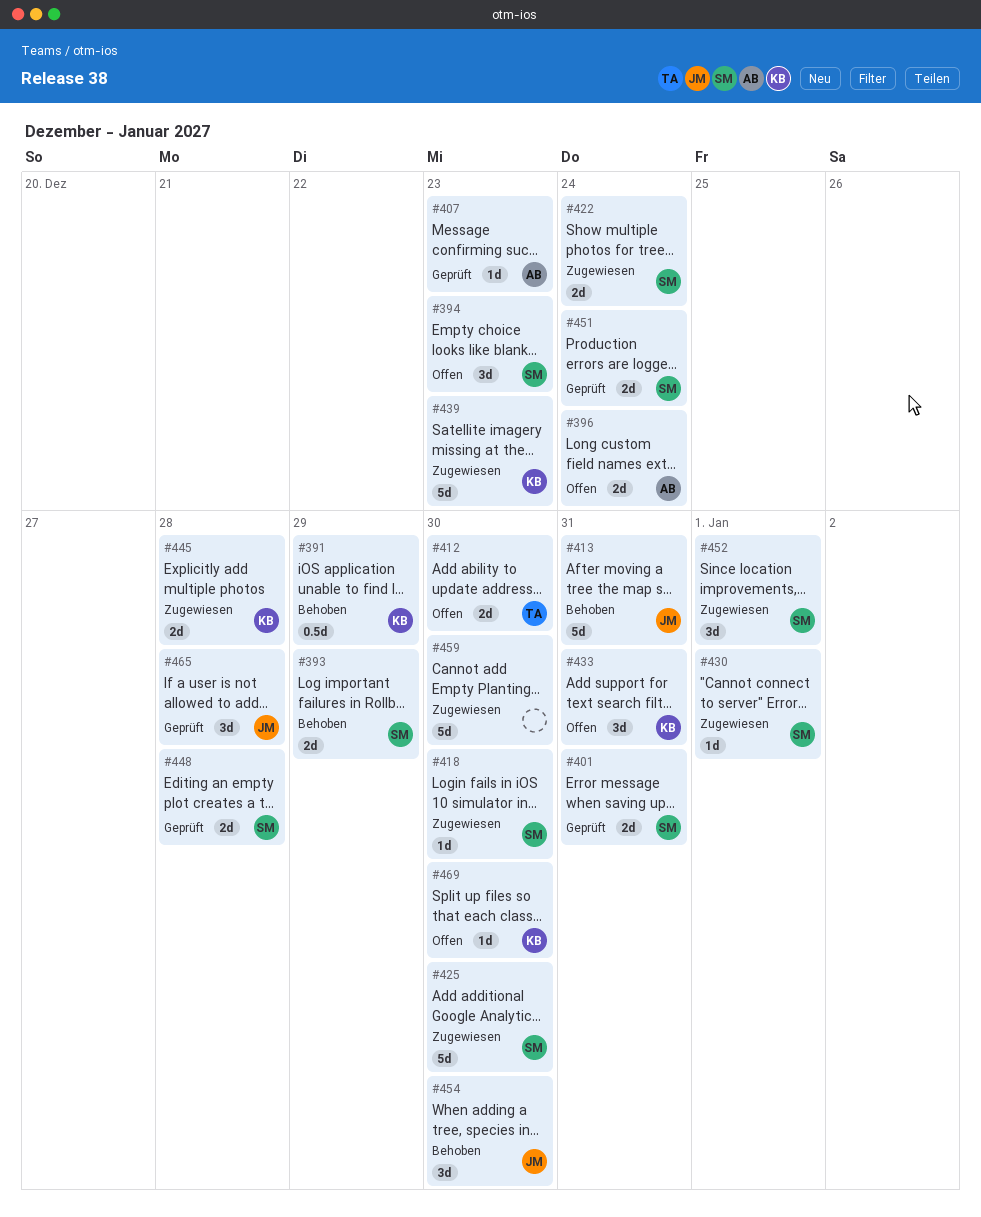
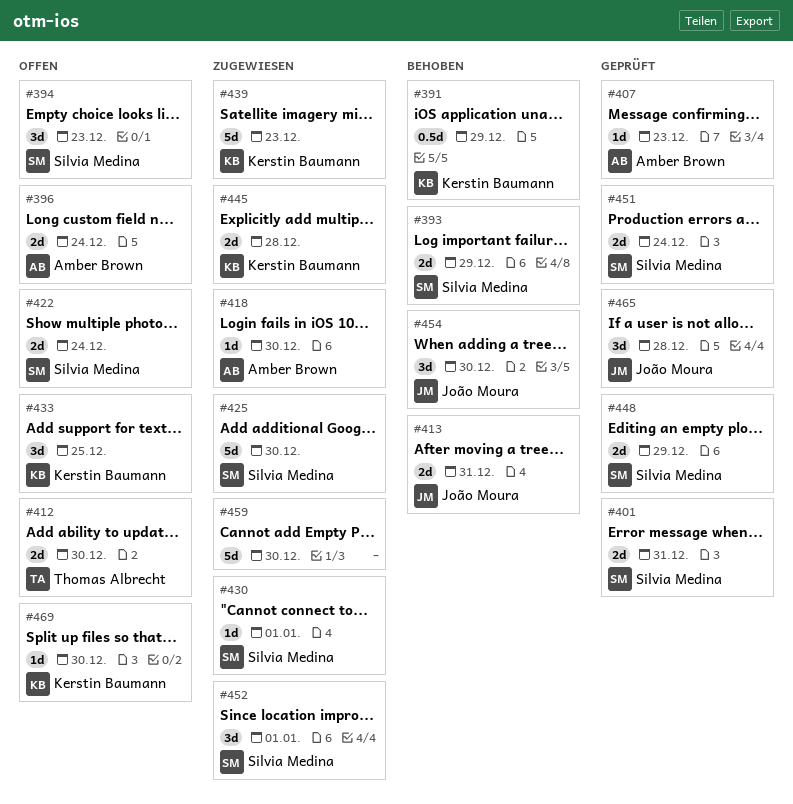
#413, estimate: 5d -> 2d
#418, owner: Silvia Medina -> Amber Brown
#422, status: Zugewiesen -> Offen
#433, due: Dec 31 -> Dec 25
#448, due: Dec 28 -> Dec 29

